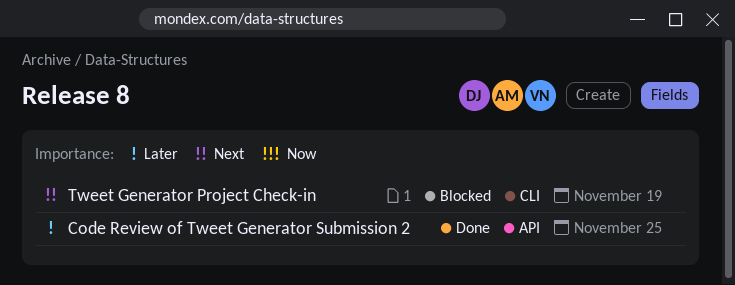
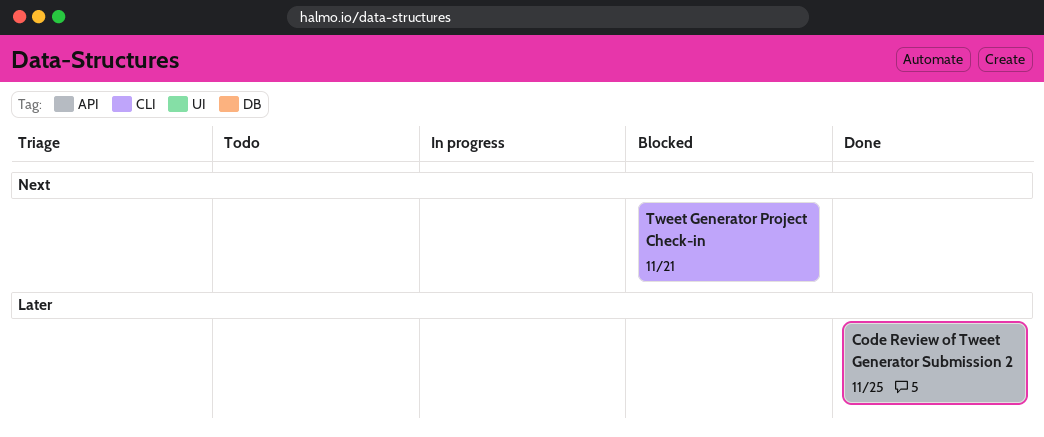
Tweet Generator Project Check-in, due: Nov 19 -> Nov 21

